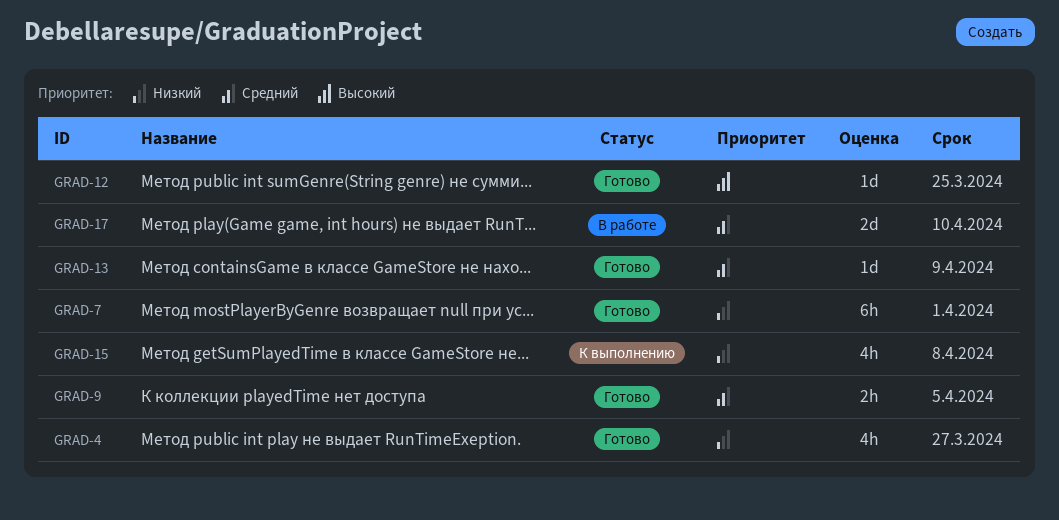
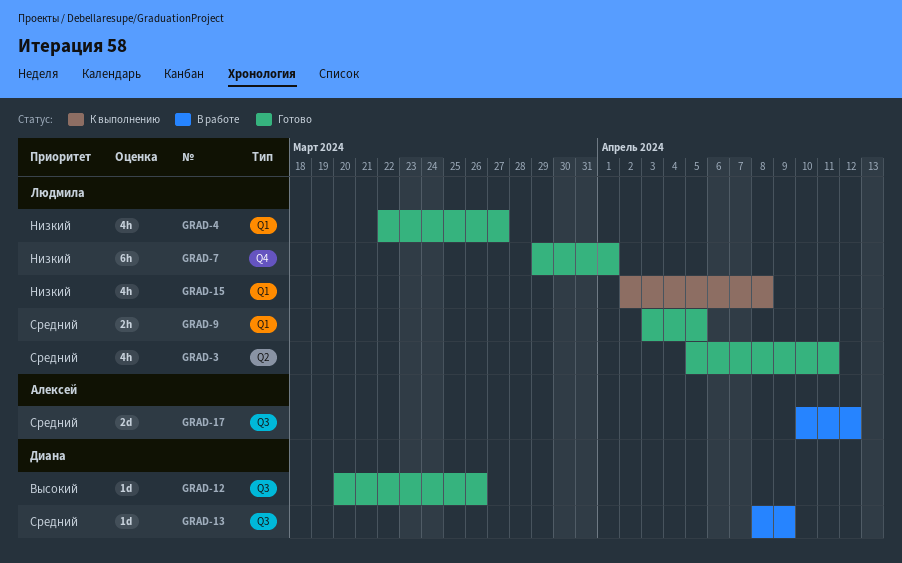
GRAD-3: none -> present
GRAD-12, due: Mar 25 -> Mar 26
GRAD-13, status: Готово -> В работе
GRAD-17, due: Apr 10 -> Apr 12

